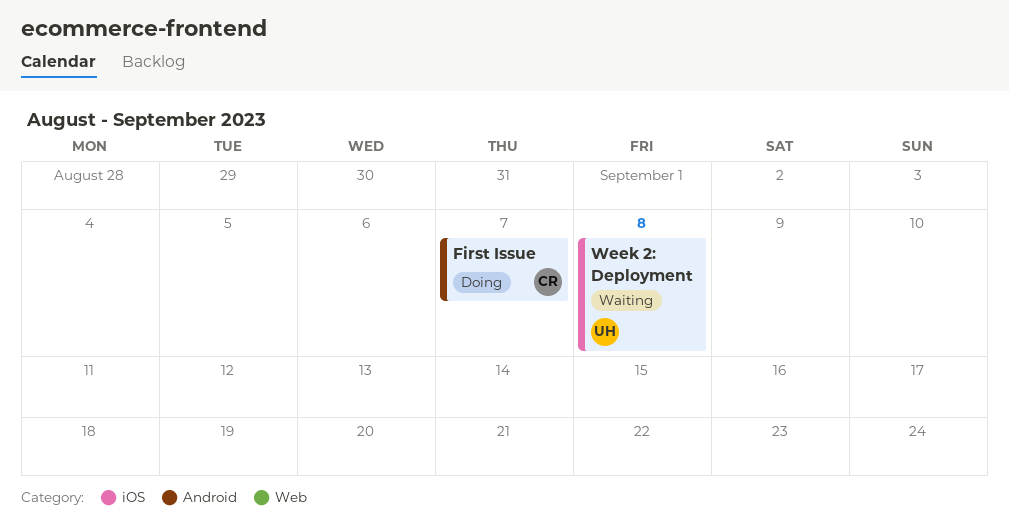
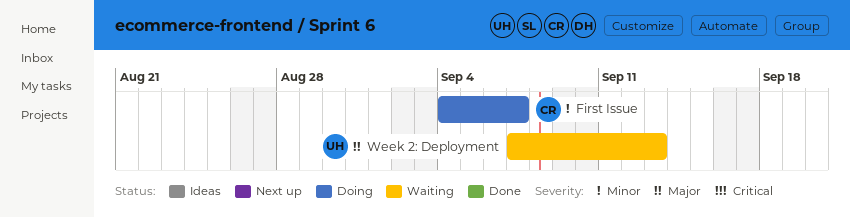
Week 2: Deployment, due: Sep 8 -> Sep 13

